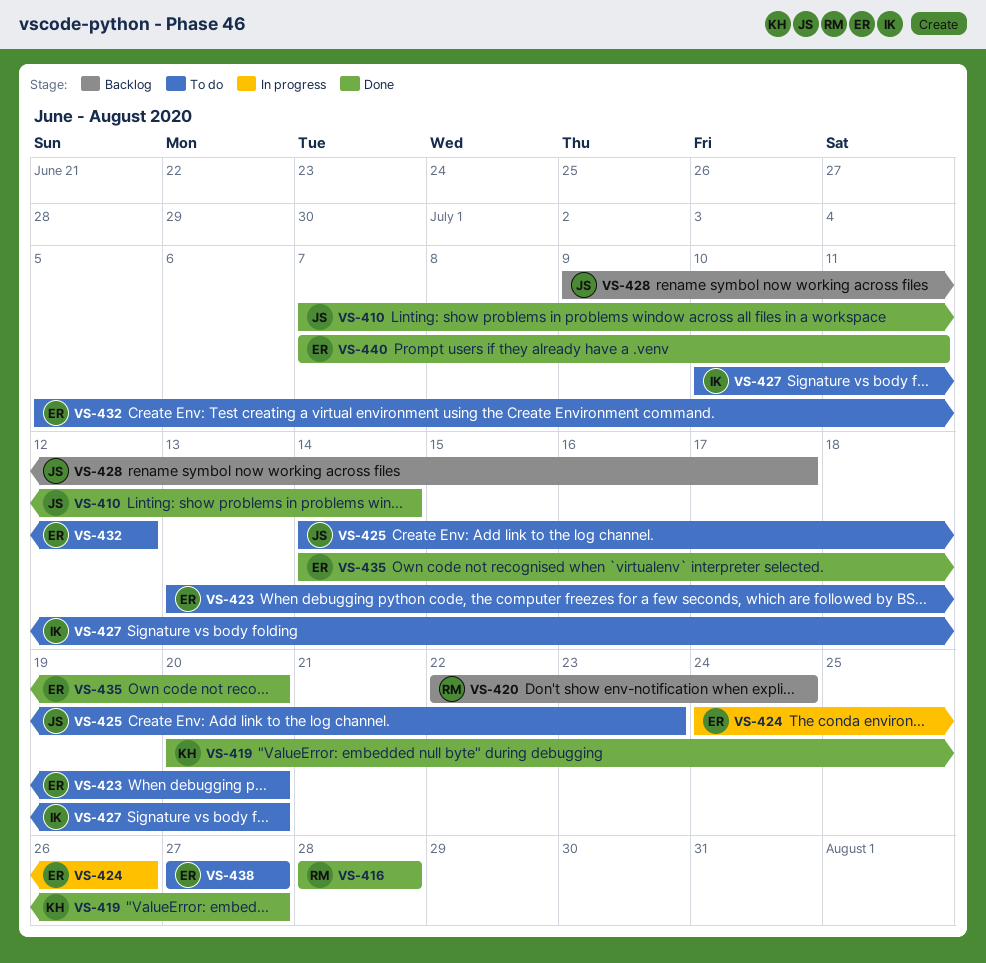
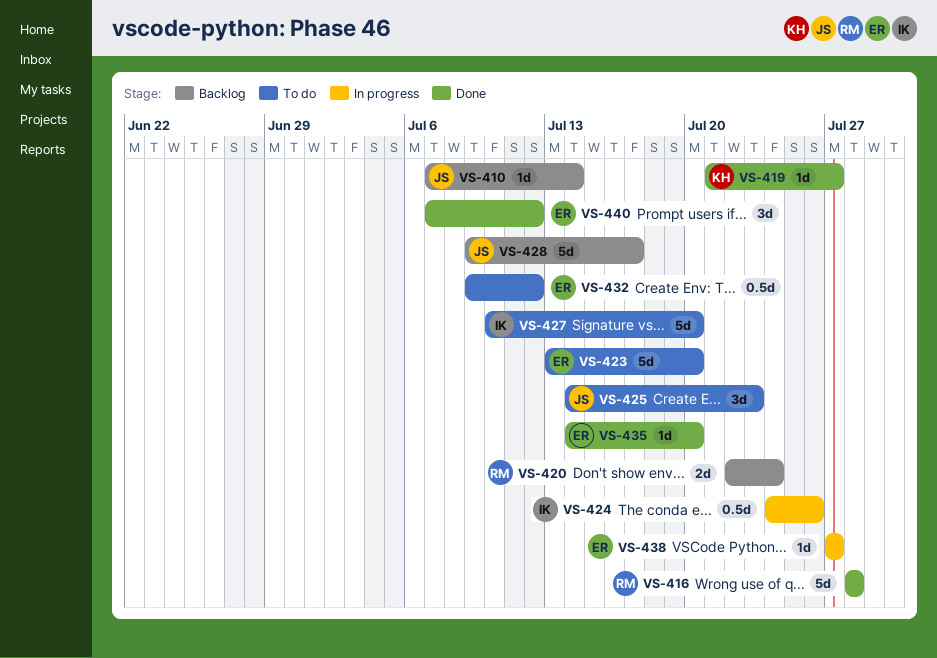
VS-410, status: Done -> Backlog
VS-419, start: Jul 20 -> Jul 21
VS-424, owner: ER -> IK
VS-432, start: Jul 5 -> Jul 9
VS-438, status: To do -> In progress
VS-440, due: Jul 11 -> Jul 12

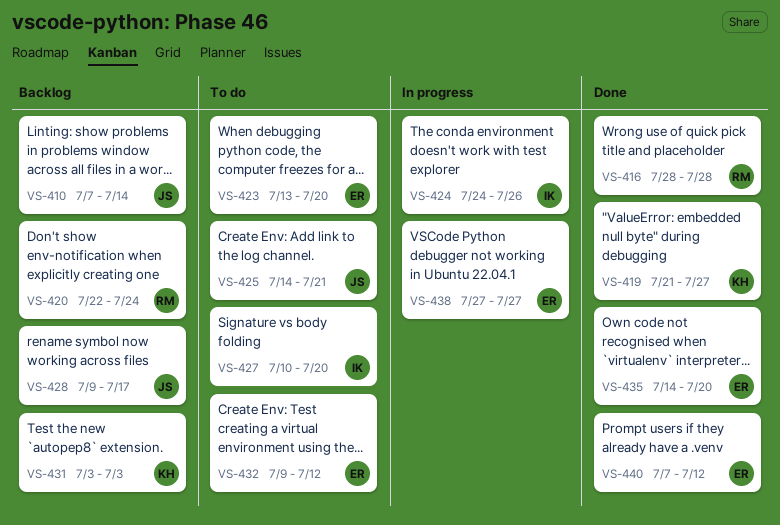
VS-425, due: Jul 23 -> Jul 21
VS-431: none -> present

